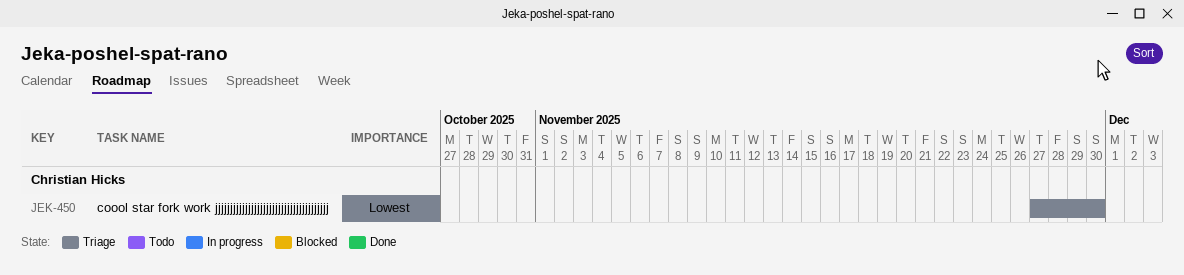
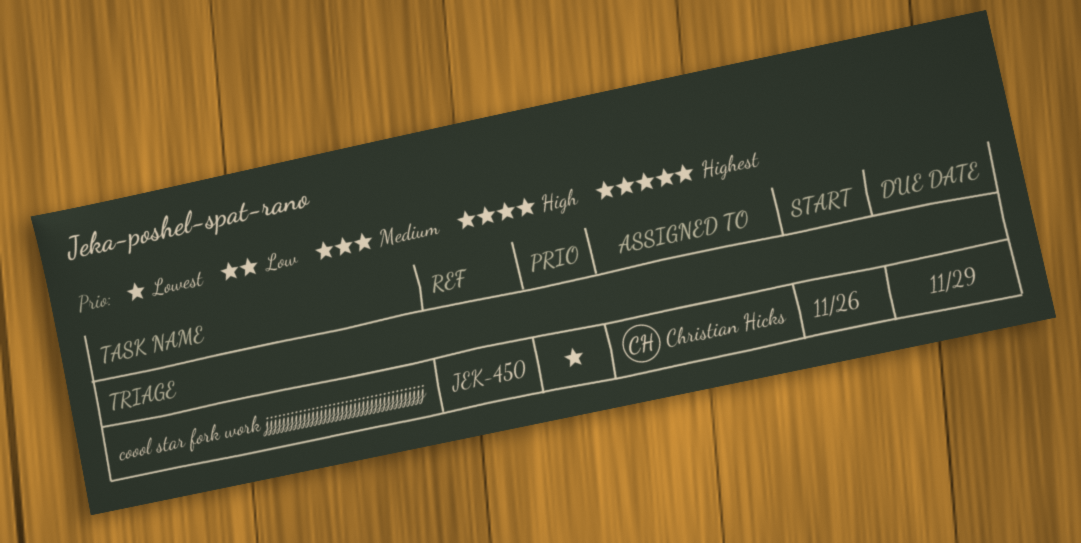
JEK-450, start: Nov 27 -> Nov 26
JEK-450, due: Nov 30 -> Nov 29

